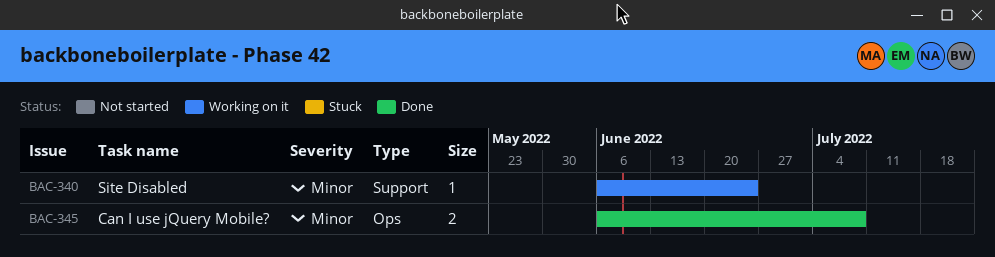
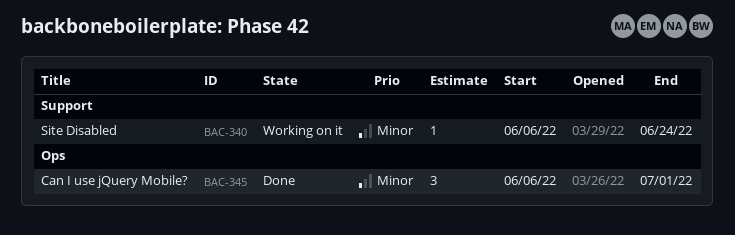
BAC-345, estimate: 2 -> 3
BAC-345, due: Jul 8 -> Jul 1

